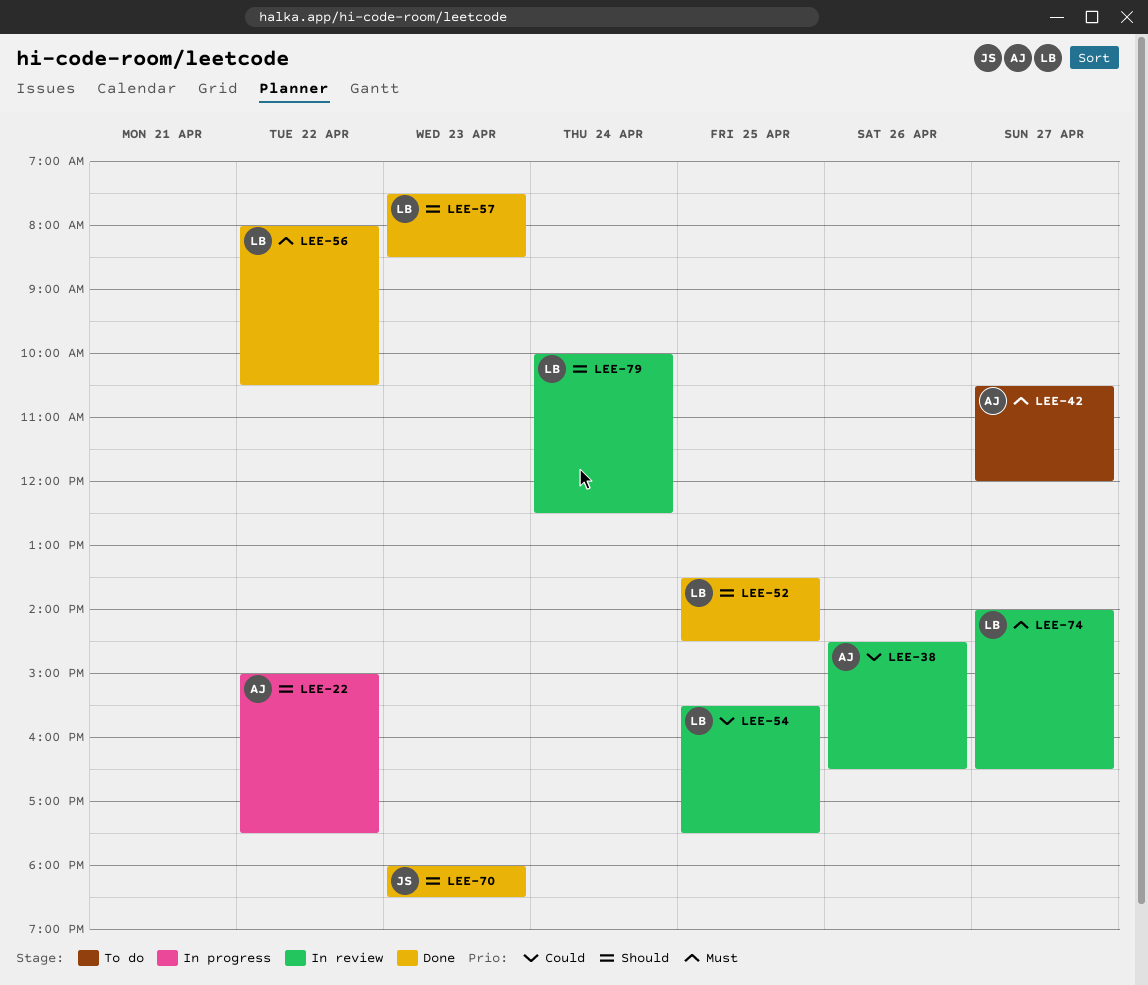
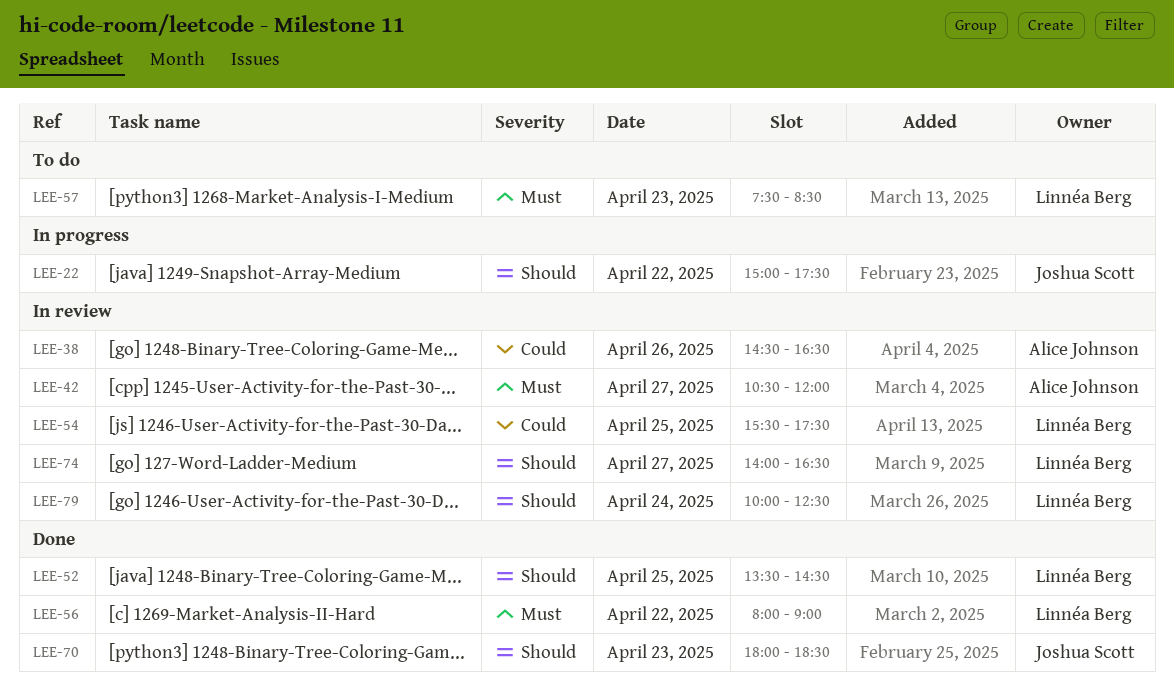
LEE-22, owner: Alice Johnson -> Joshua Scott
LEE-42, status: To do -> In review
LEE-56, ends: 10:30 -> 09:00
LEE-57, status: Done -> To do
LEE-57, priority: Should -> Must
LEE-74, priority: Must -> Should

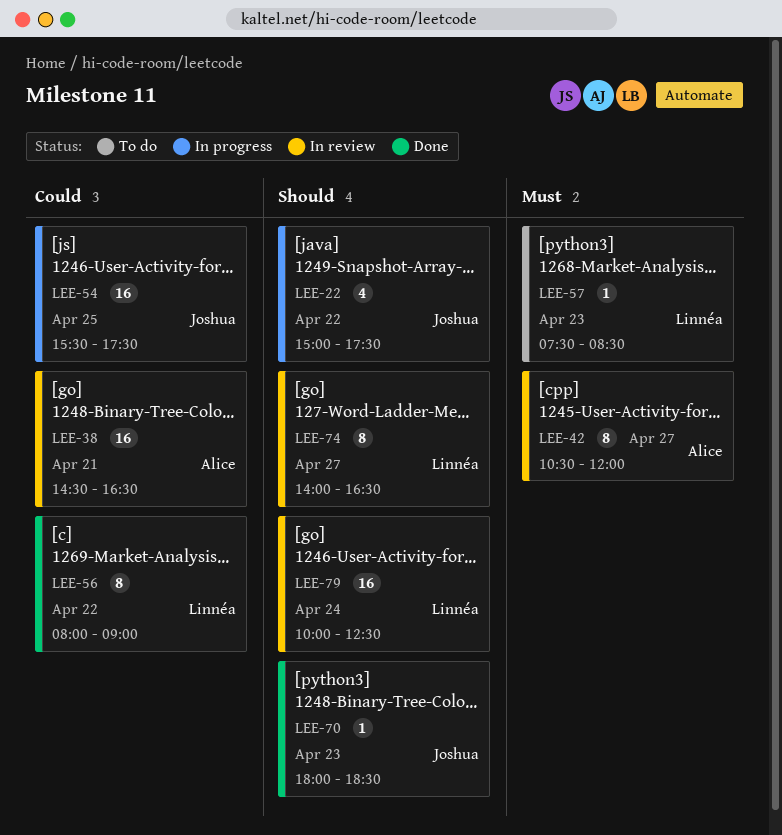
LEE-38, day: Apr 26 -> Apr 21
LEE-52: present -> none
LEE-54, status: In review -> In progress
LEE-54, owner: Linnéa Berg -> Joshua Scott
LEE-56, priority: Must -> Could

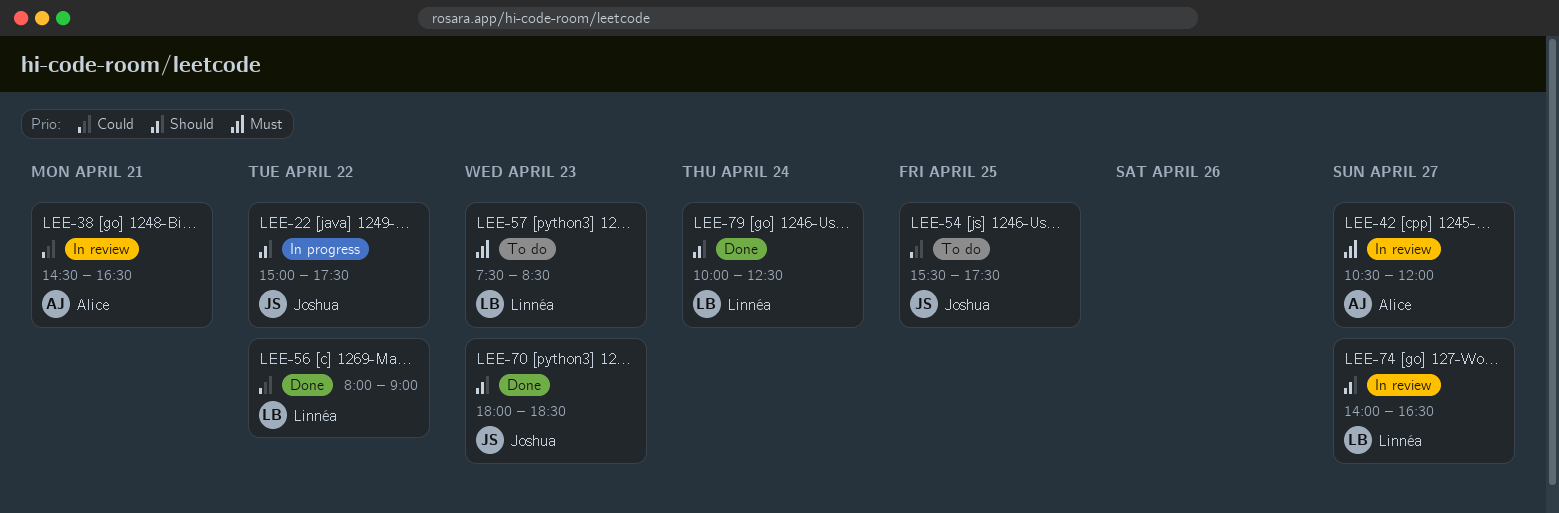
LEE-54, status: In progress -> To do
LEE-79, status: In review -> Done

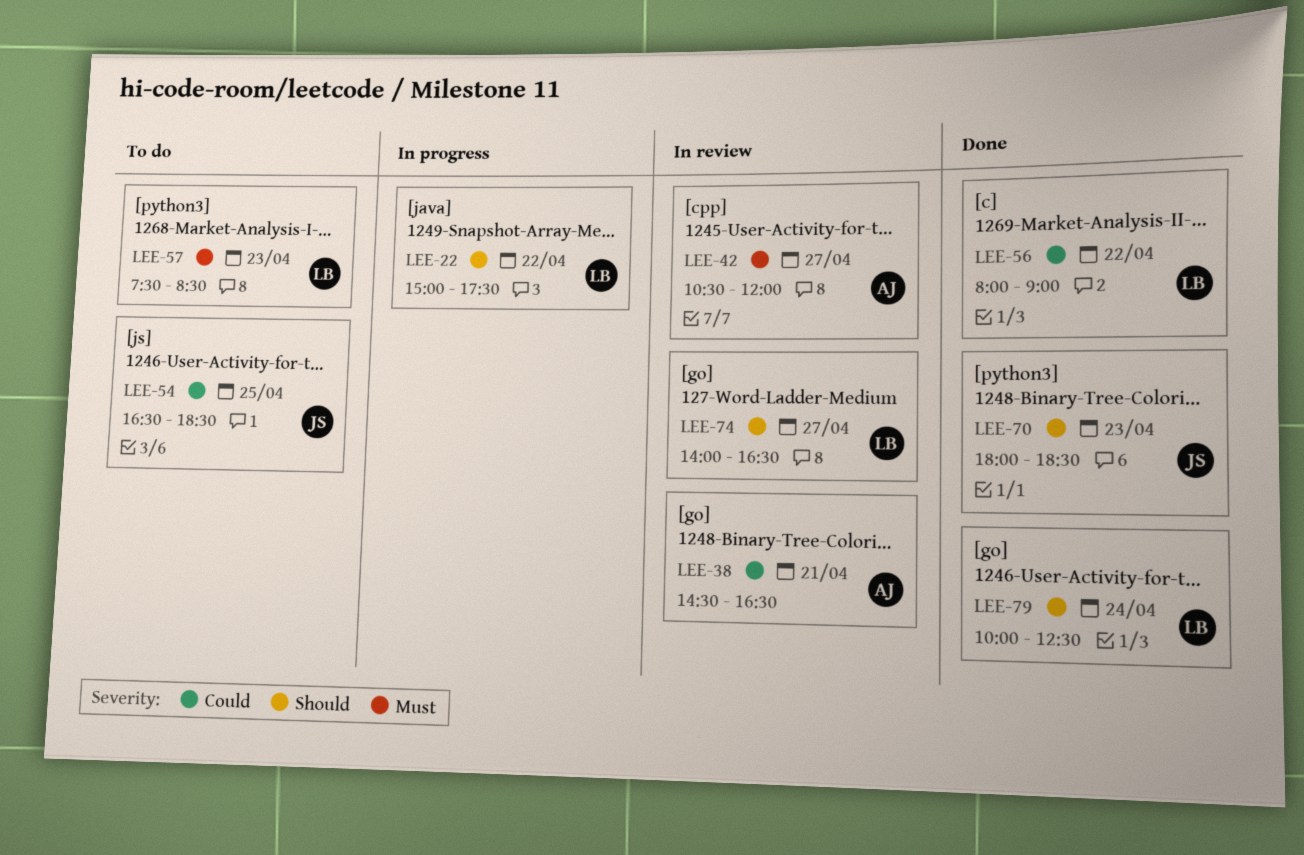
LEE-22, owner: Joshua -> Linnéa
LEE-54, begins: 15:30 -> 16:30
LEE-54, ends: 17:30 -> 18:30

